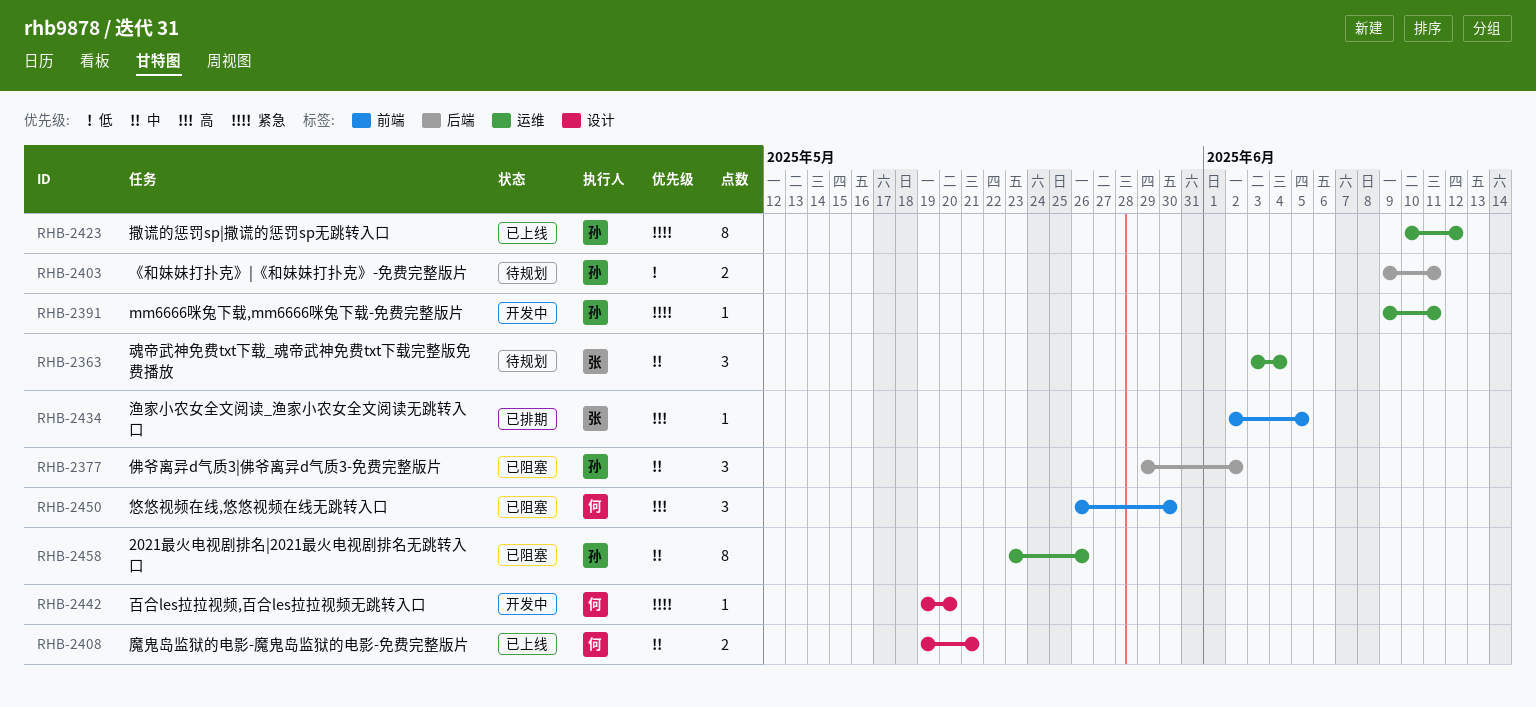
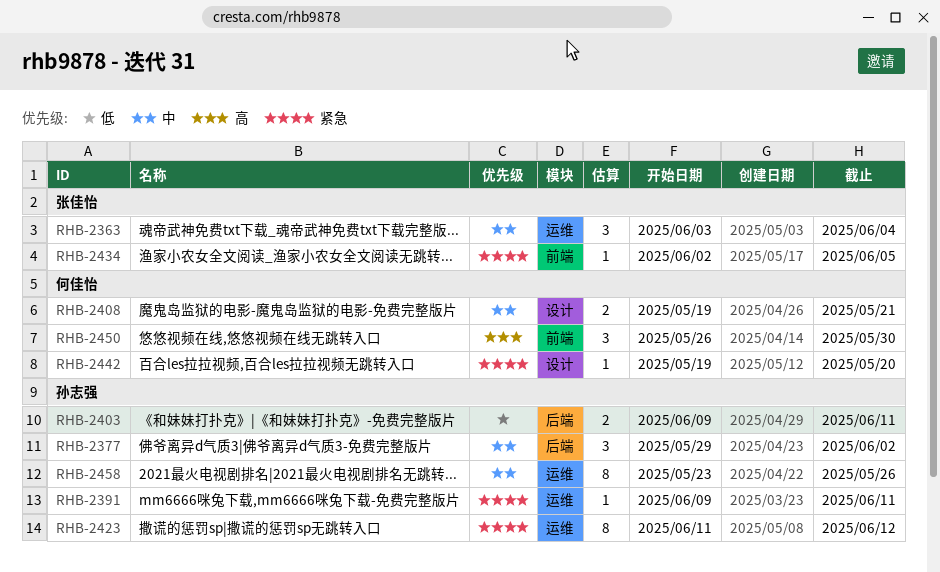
RHB-2423, start: Jun 10 -> Jun 11
RHB-2434, priority: 高 -> 紧急

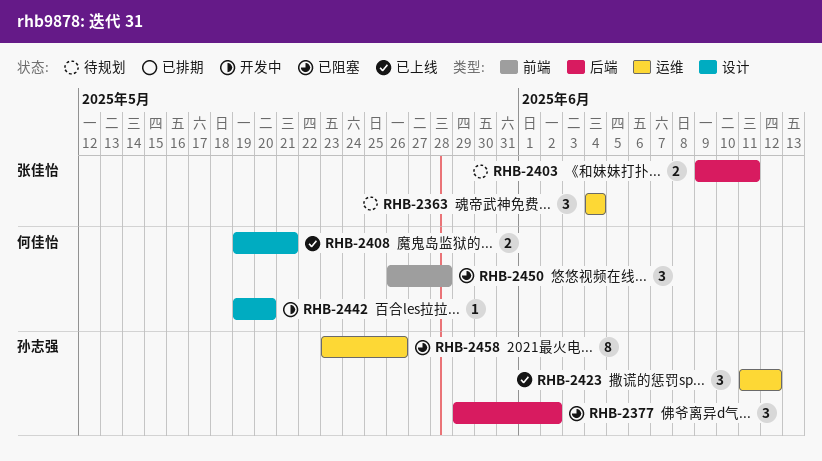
RHB-2363, start: Jun 3 -> Jun 4
RHB-2391: present -> none
RHB-2403, owner: 孙志强 -> 张佳怡
RHB-2423, estimate: 8 -> 3
RHB-2434: present -> none
RHB-2450, due: May 30 -> May 28

